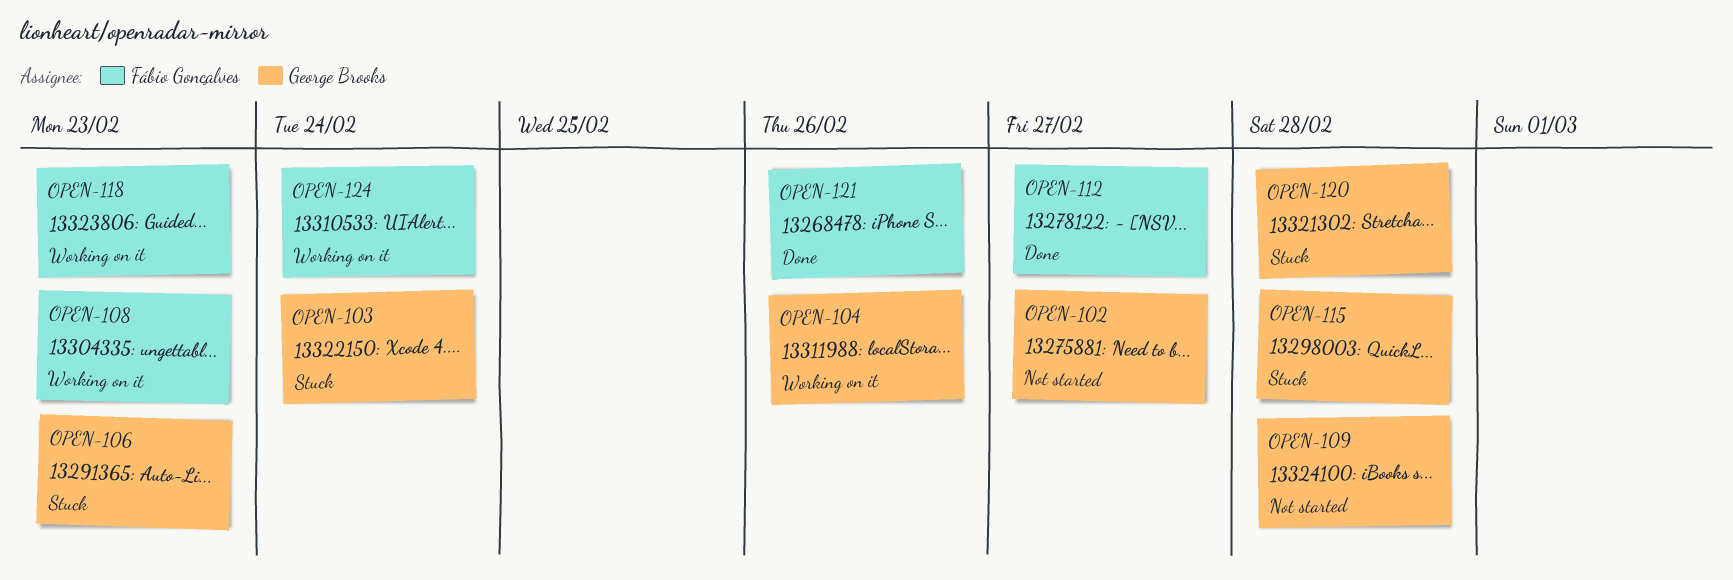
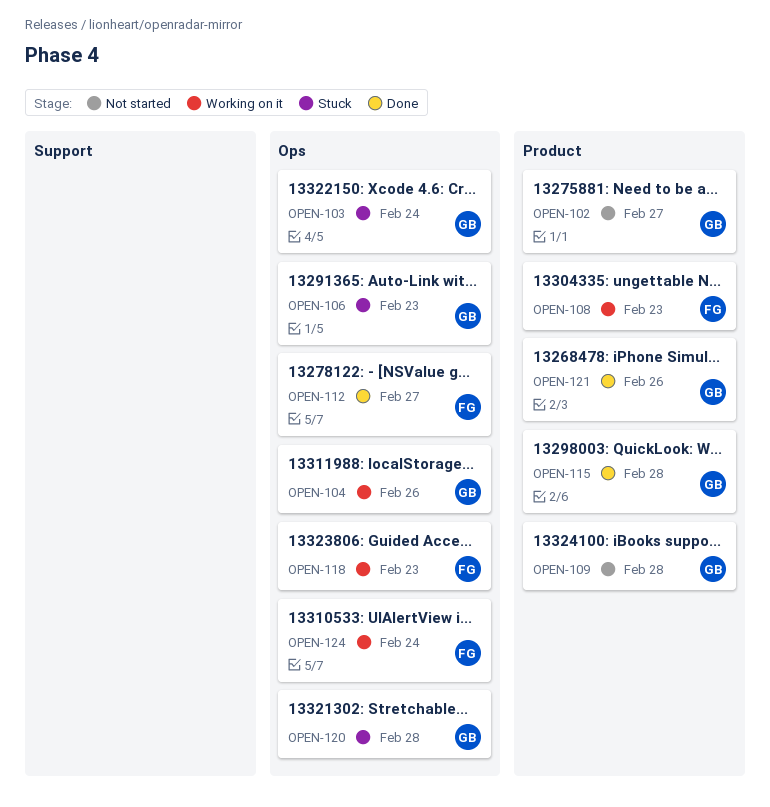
OPEN-115, status: Stuck -> Done
OPEN-121, owner: Fábio Gonçalves -> George Brooks

